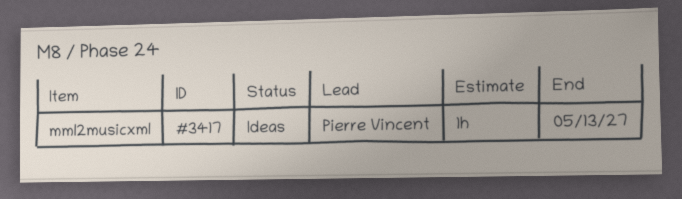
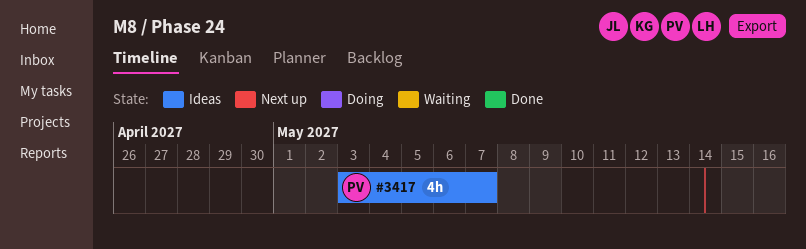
#3417, estimate: 1h -> 4h
#3417, due: May 13 -> May 7

